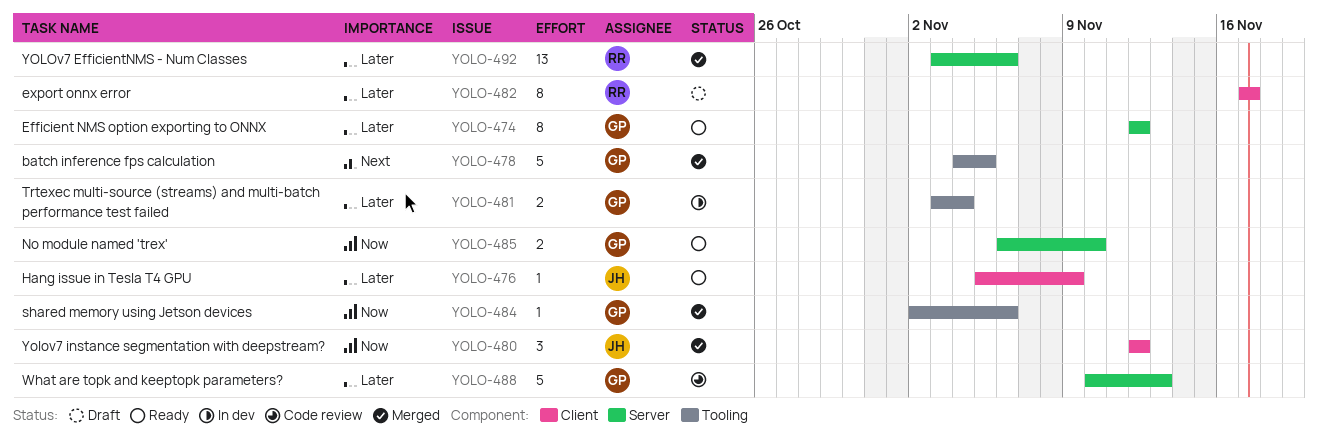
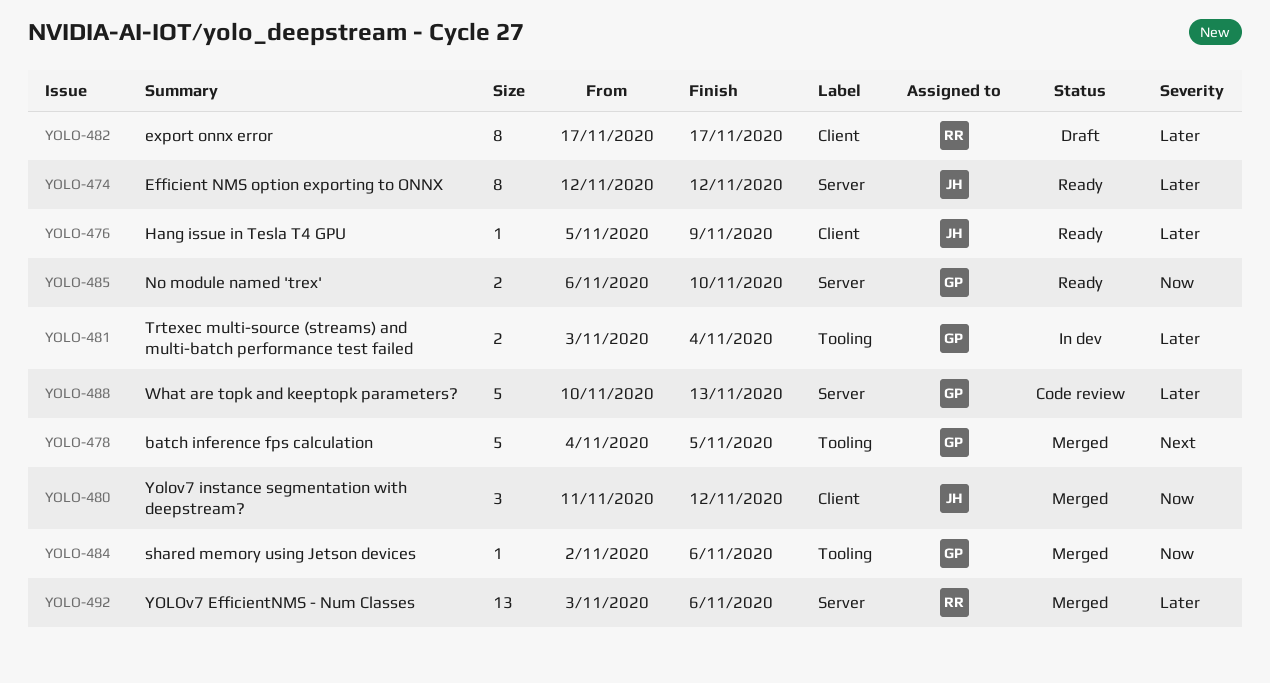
YOLO-474, owner: GP -> JH
YOLO-480, start: Nov 12 -> Nov 11

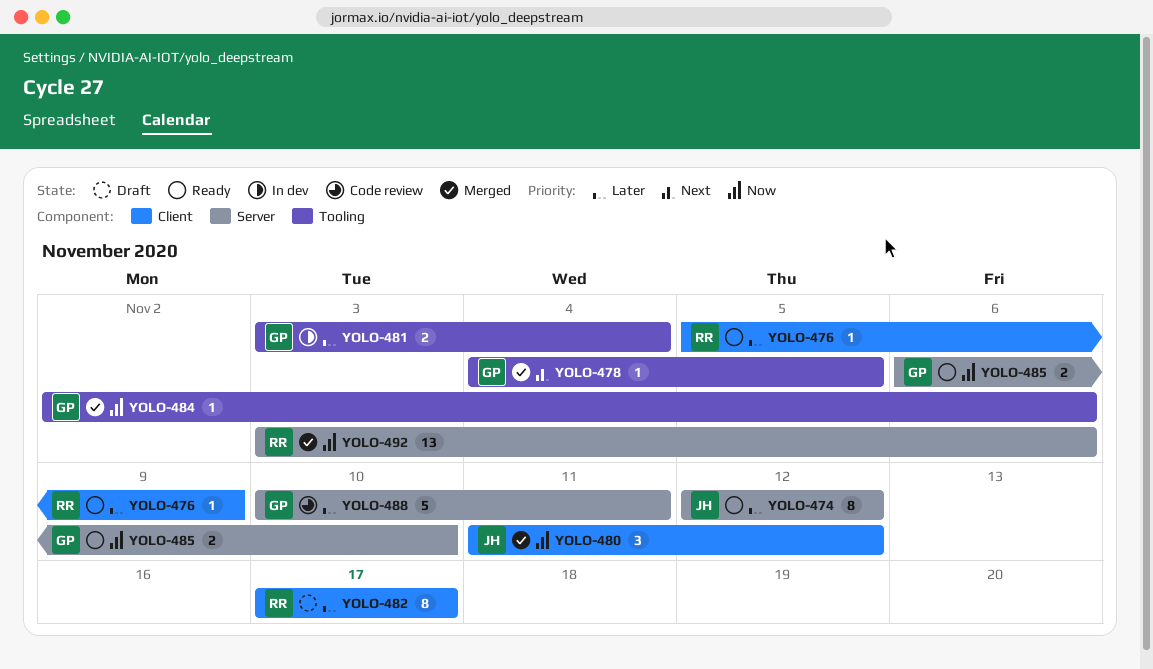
YOLO-476, owner: JH -> RR
YOLO-478, estimate: 5 -> 1
YOLO-488, due: Nov 13 -> Nov 11
YOLO-492, priority: Later -> Now

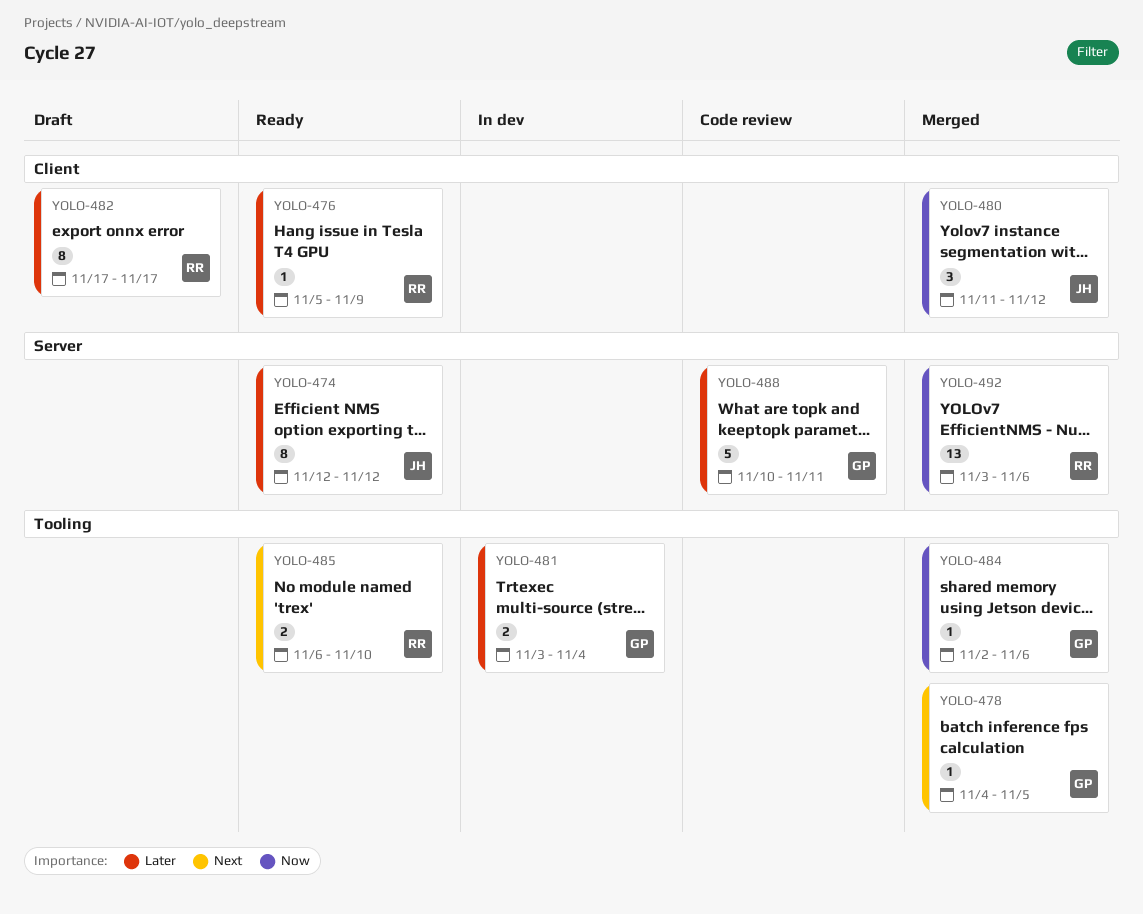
YOLO-485, owner: GP -> RR
YOLO-485, priority: Now -> Next
YOLO-485, label: Server -> Tooling

